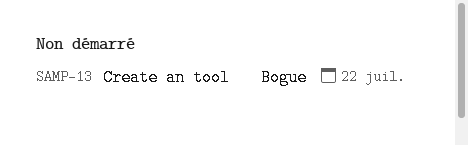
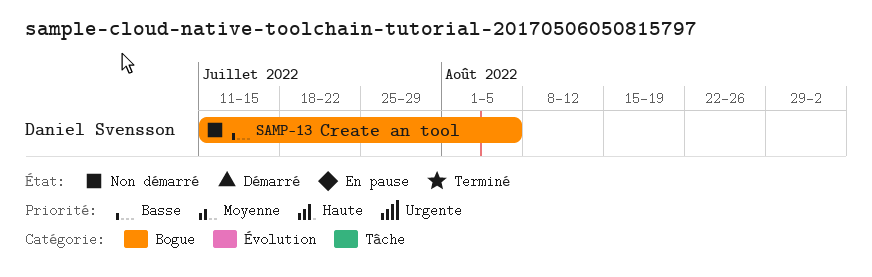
SAMP-13, due: Jul 22 -> Aug 5

